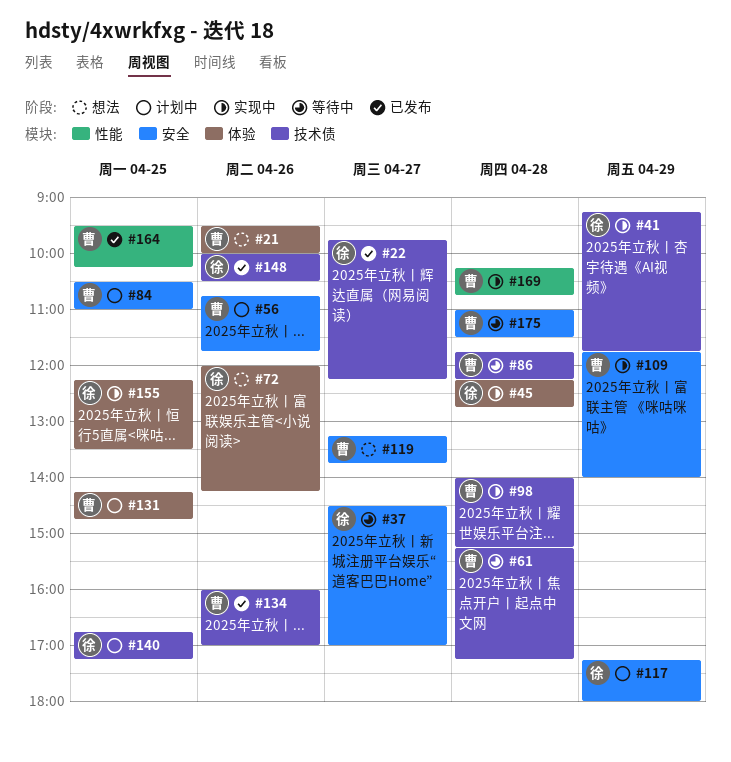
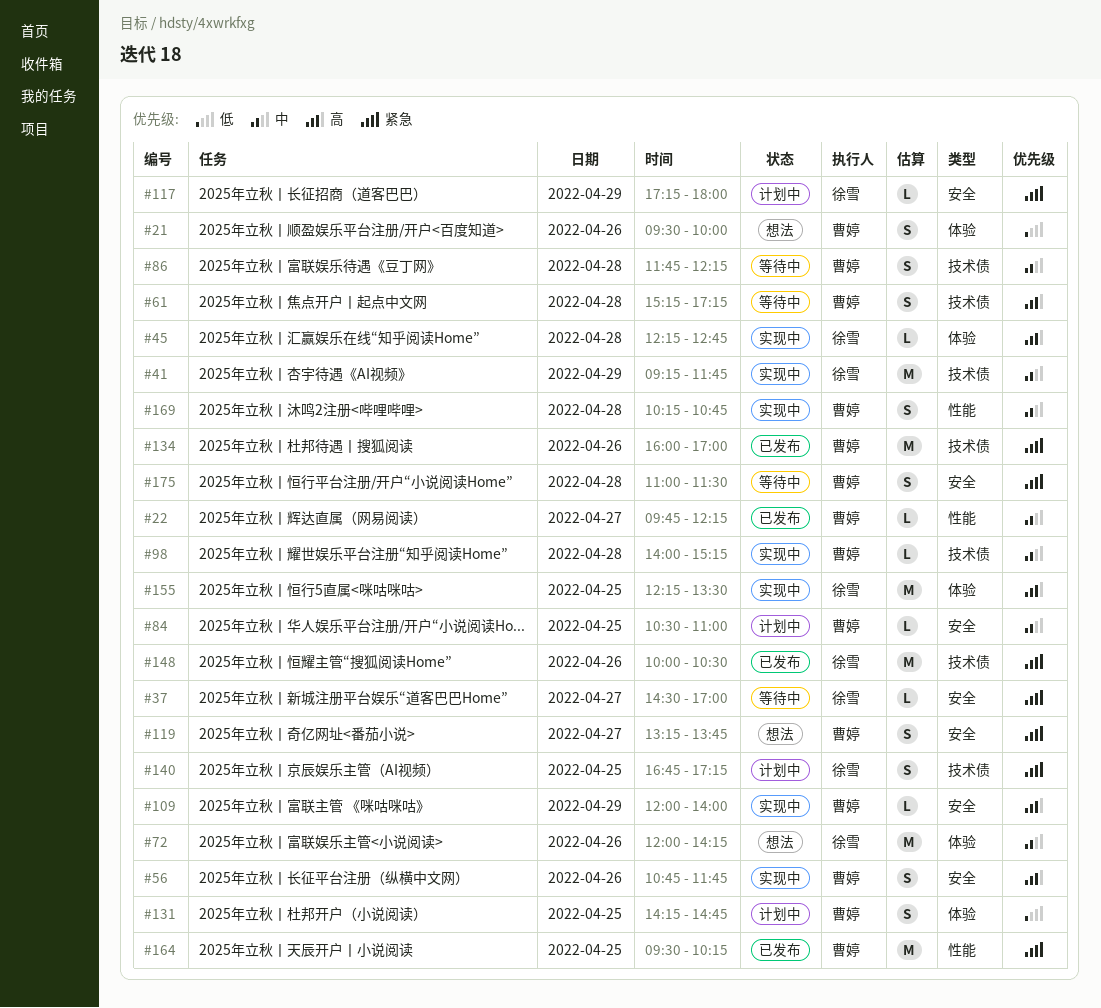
#22, owner: 徐雪 -> 曹婷
#22, label: 技术债 -> 性能
#56, status: 计划中 -> 实现中
#109, begins: 11:45 -> 12:00

